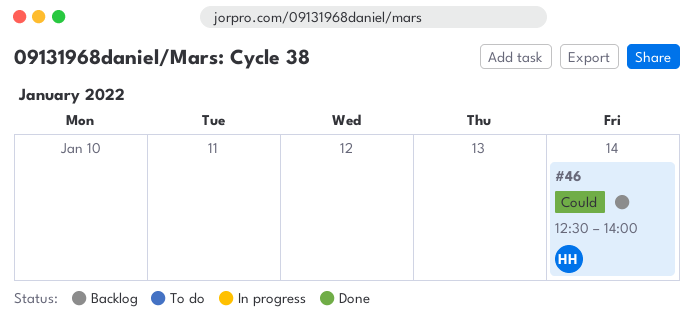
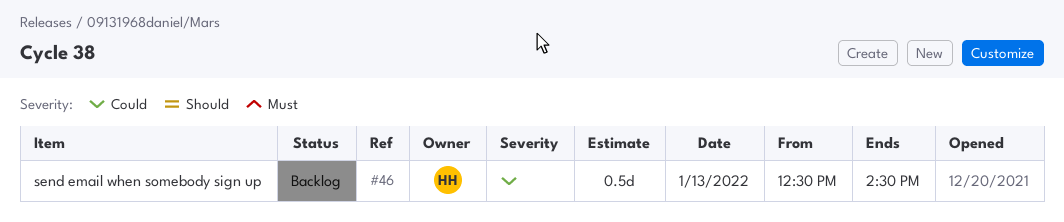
#46, day: Jan 14 -> Jan 13
#46, ends: 14:00 -> 14:30

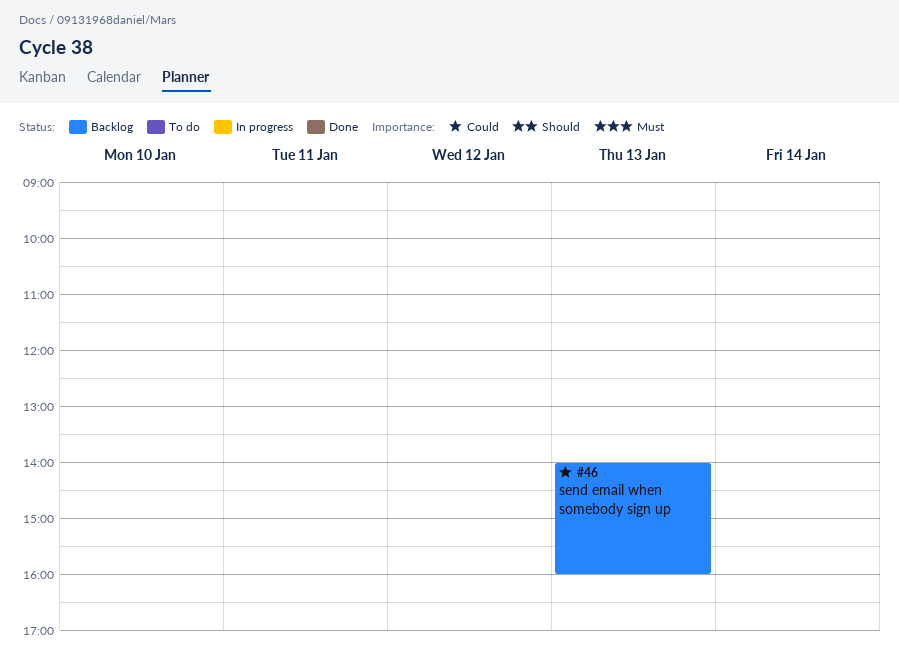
#46, begins: 12:30 -> 14:00
#46, ends: 14:30 -> 16:00

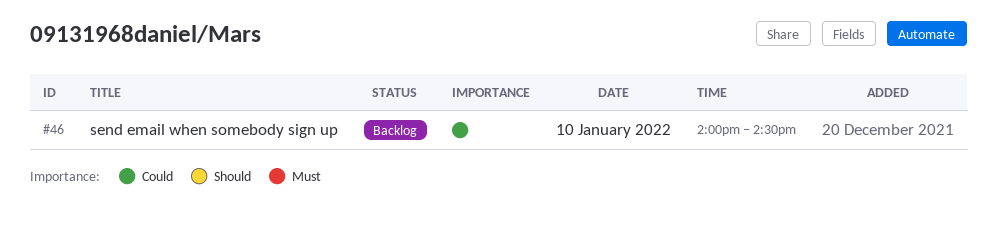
#46, day: Jan 13 -> Jan 10
#46, ends: 16:00 -> 14:30

